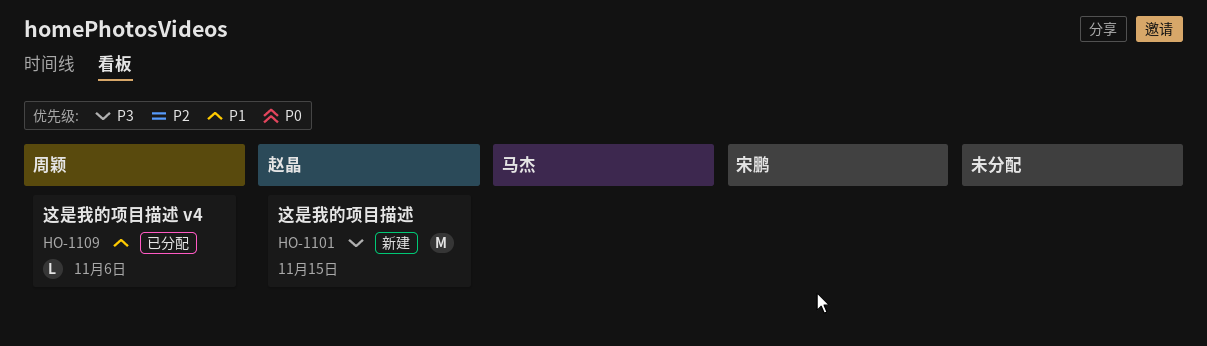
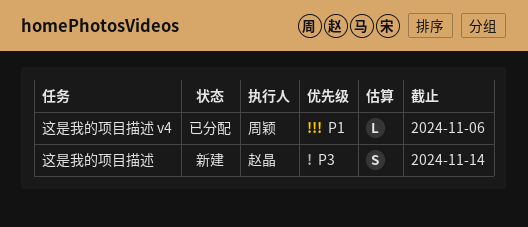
这是我的项目描述, estimate: M -> S
这是我的项目描述, due: Nov 15 -> Nov 14

